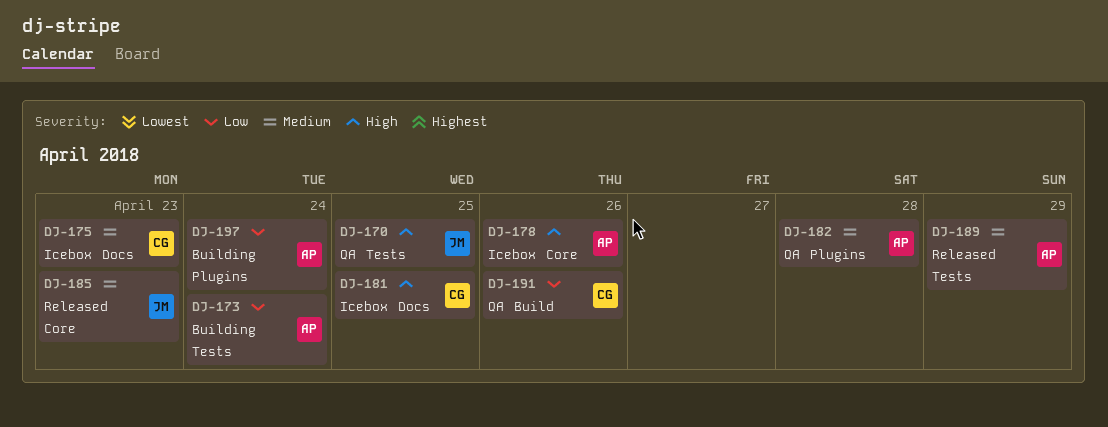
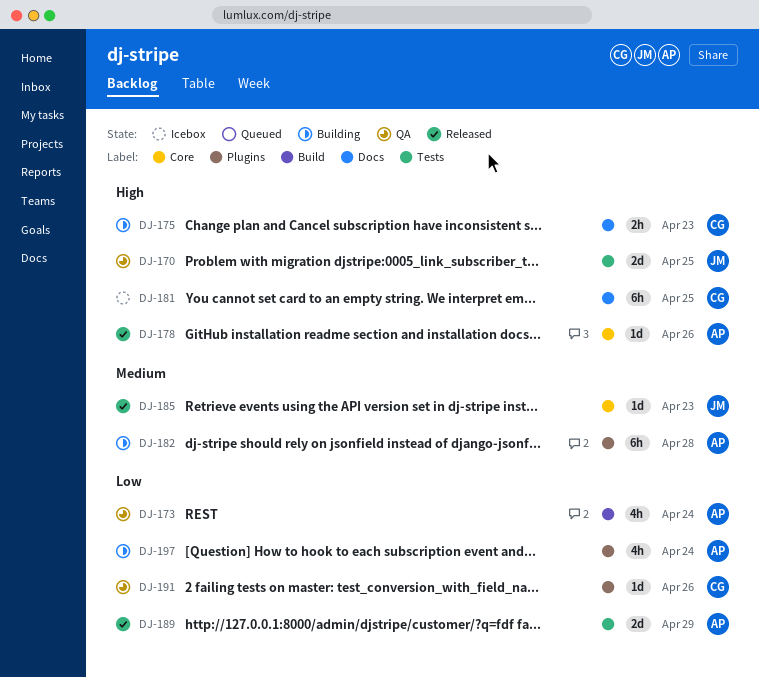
DJ-173, status: Building -> QA
DJ-173, label: Tests -> Build
DJ-175, status: Icebox -> Building
DJ-175, priority: Medium -> High
DJ-178, status: Icebox -> Released
DJ-182, status: QA -> Building
DJ-189, priority: Medium -> Low
DJ-191, label: Build -> Plugins

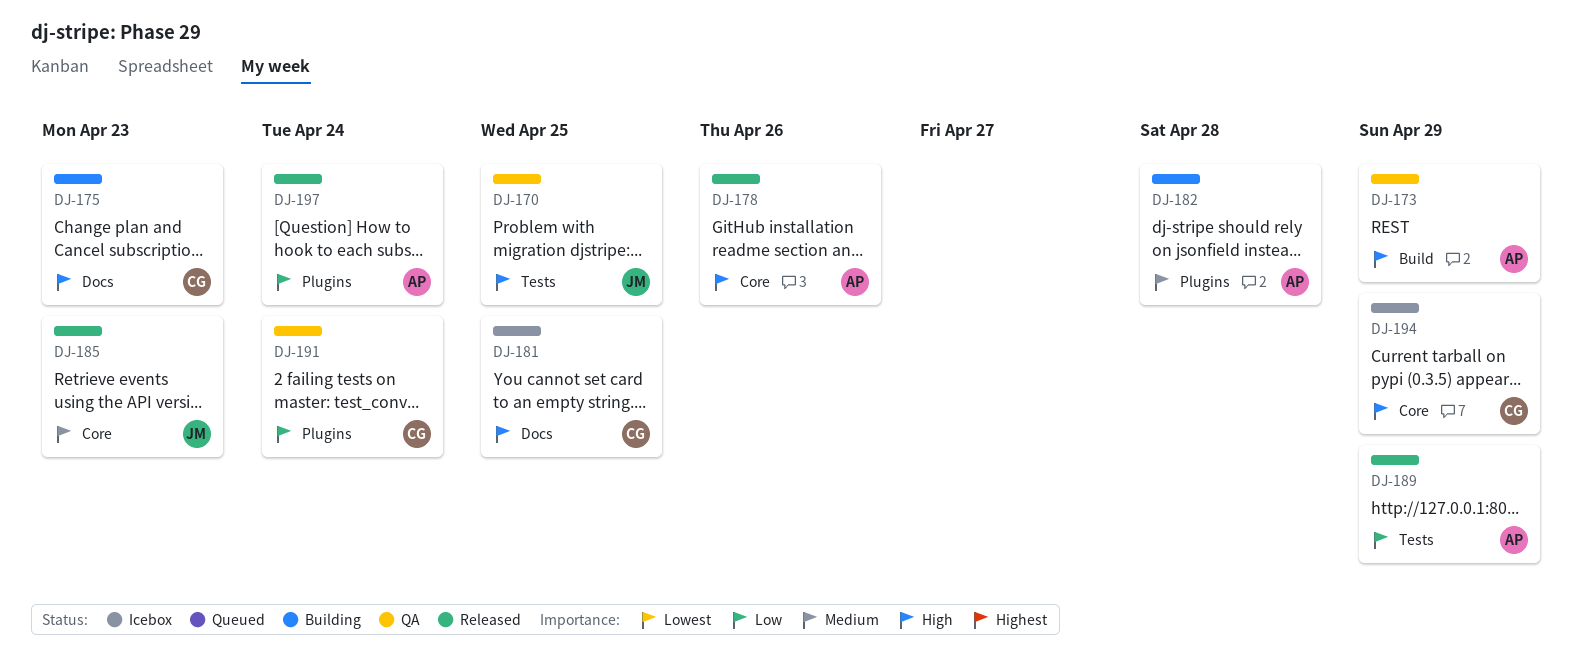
DJ-173, priority: Low -> High
DJ-173, due: Apr 24 -> Apr 29
DJ-191, due: Apr 26 -> Apr 24
DJ-194: none -> present
DJ-197, status: Building -> Released

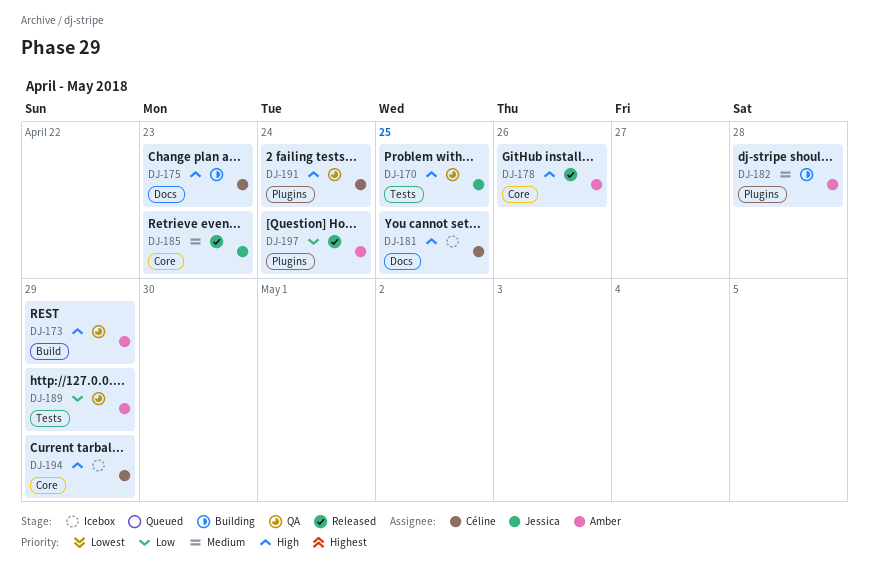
DJ-189, status: Released -> QA
DJ-191, priority: Low -> High

